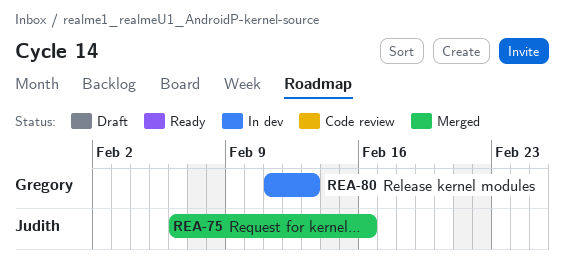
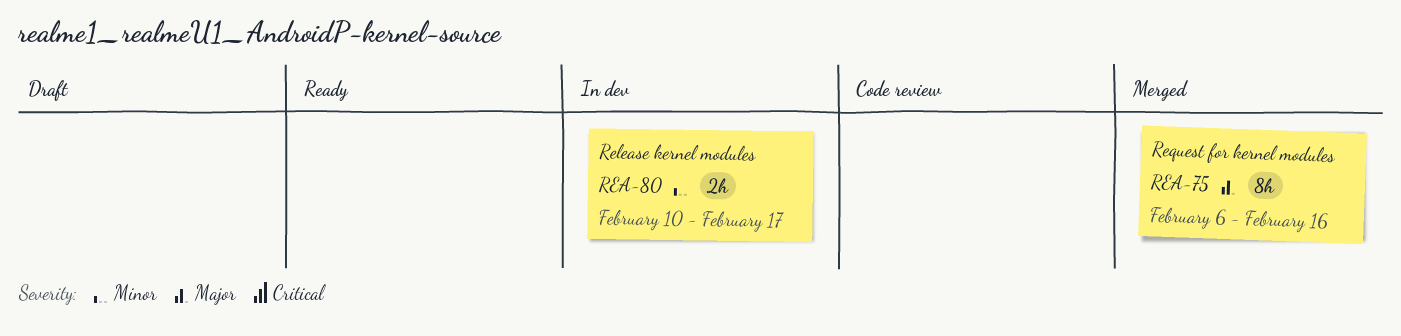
REA-80, start: Feb 11 -> Feb 10
REA-80, due: Feb 13 -> Feb 17

